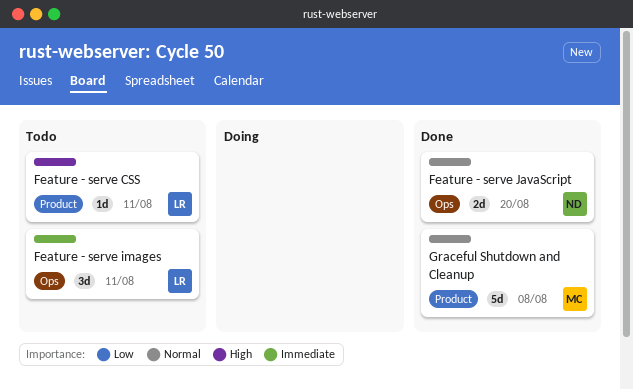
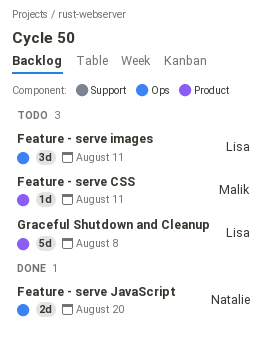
Feature - serve CSS, owner: Lisa -> Malik
Graceful Shutdown and Cleanup, status: Done -> Todo
Graceful Shutdown and Cleanup, owner: Malik -> Lisa

